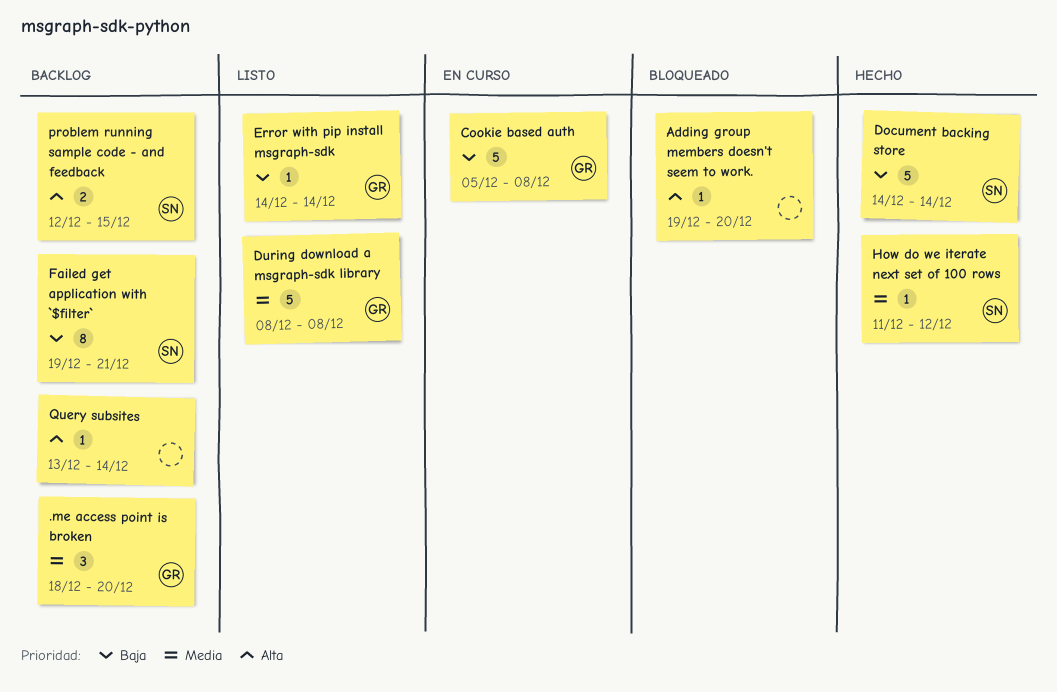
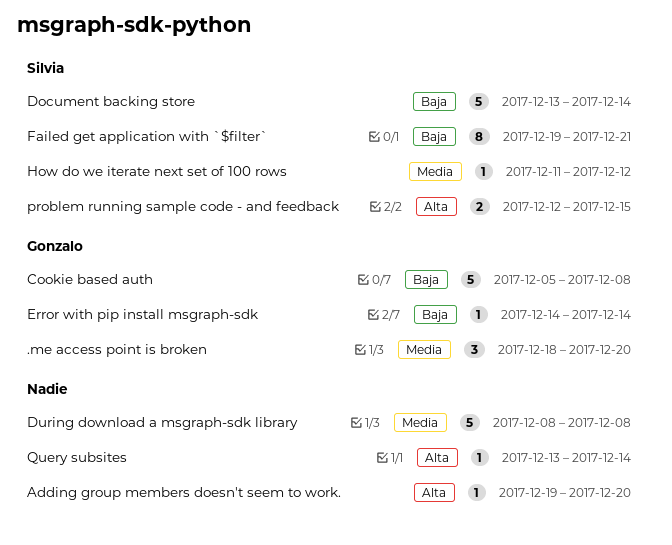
Document backing store, start: Dec 14 -> Dec 13
During download a msgraph-sdk library, owner: Gonzalo -> none

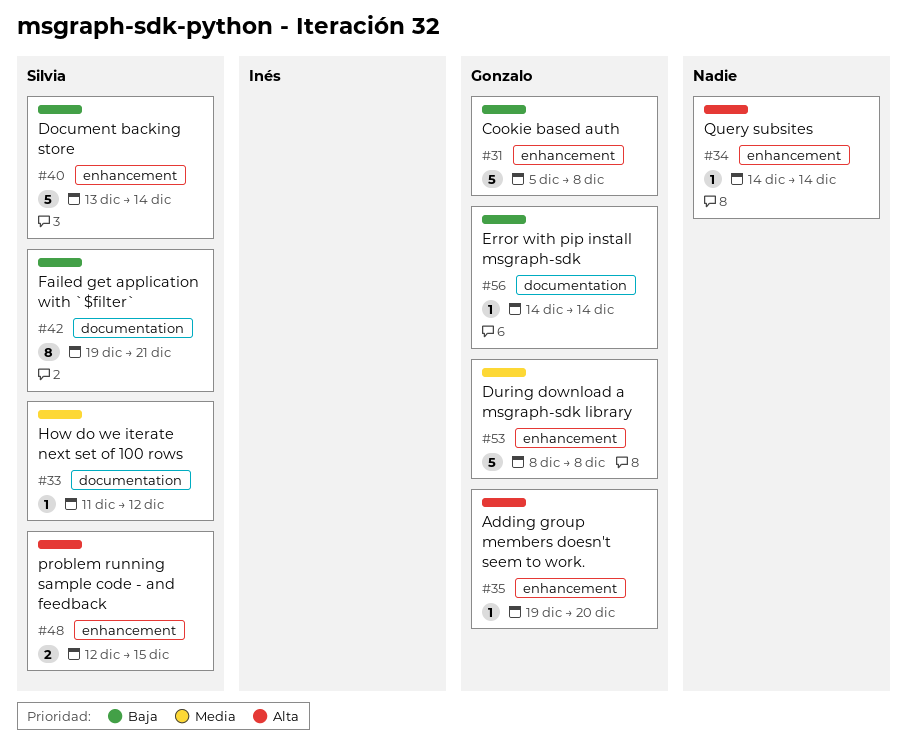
.me access point is broken: present -> none
Adding group members doesn't seem to work., owner: none -> Gonzalo
During download a msgraph-sdk library, owner: none -> Gonzalo
Query subsites, start: Dec 13 -> Dec 14

